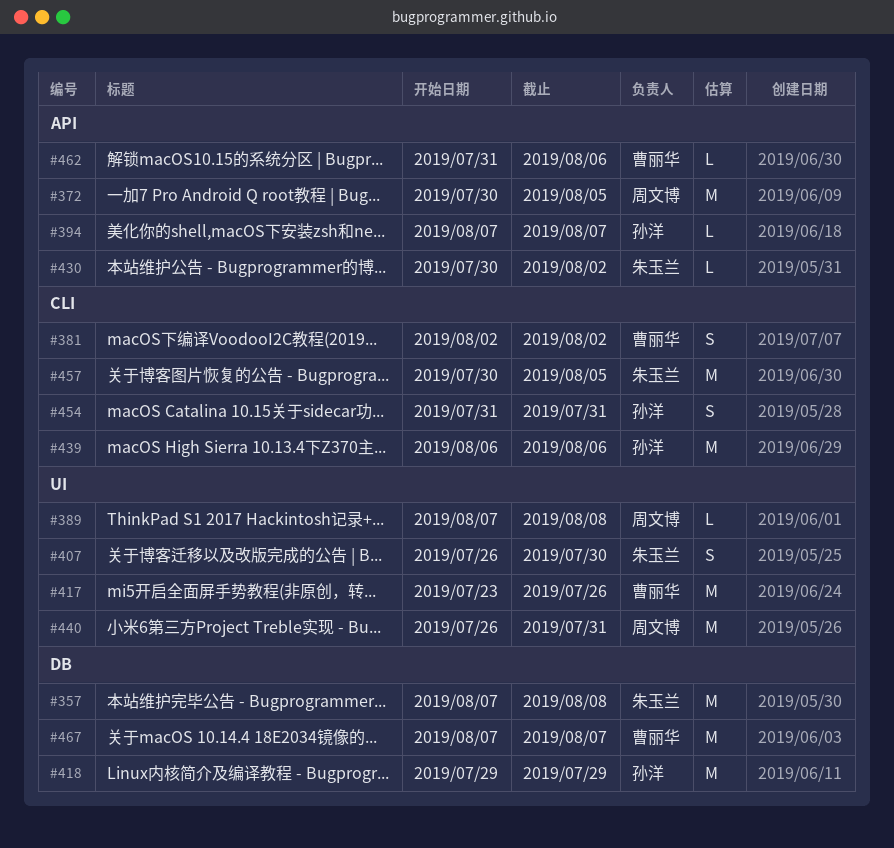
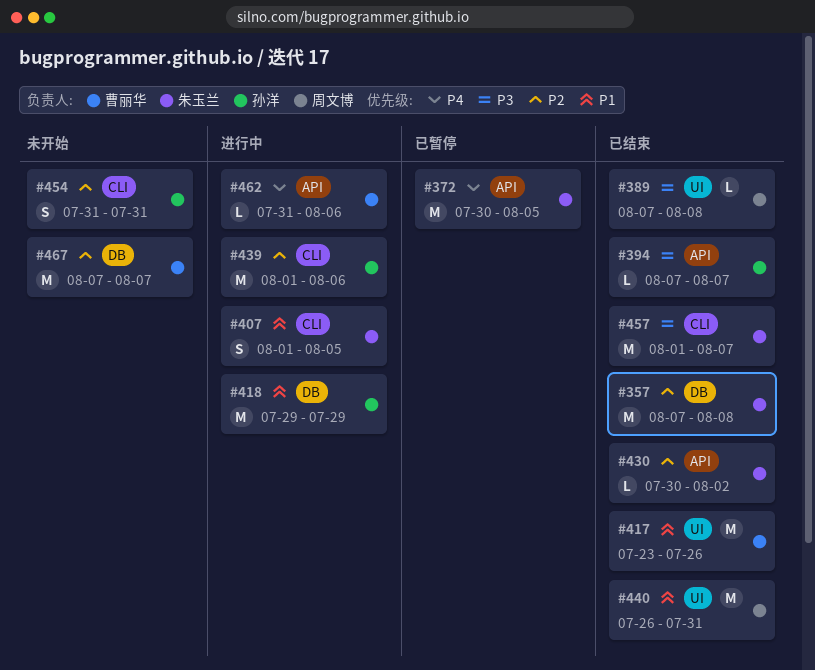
#372, owner: 周文博 -> 朱玉兰
#381: present -> none
#407, label: UI -> CLI
#407, start: Jul 26 -> Aug 1
#407, due: Jul 30 -> Aug 5
#439, start: Aug 6 -> Aug 1
#457, start: Jul 30 -> Aug 1
#457, due: Aug 5 -> Aug 7

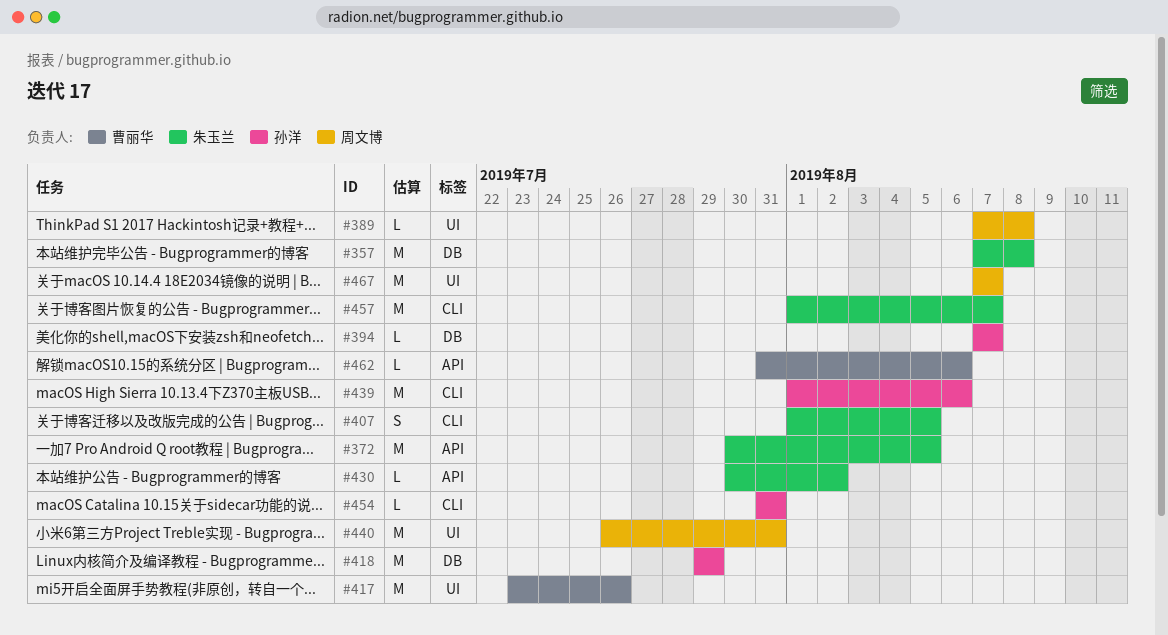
#394, label: API -> DB
#454, estimate: S -> L
#467, owner: 曹丽华 -> 周文博
#467, label: DB -> UI

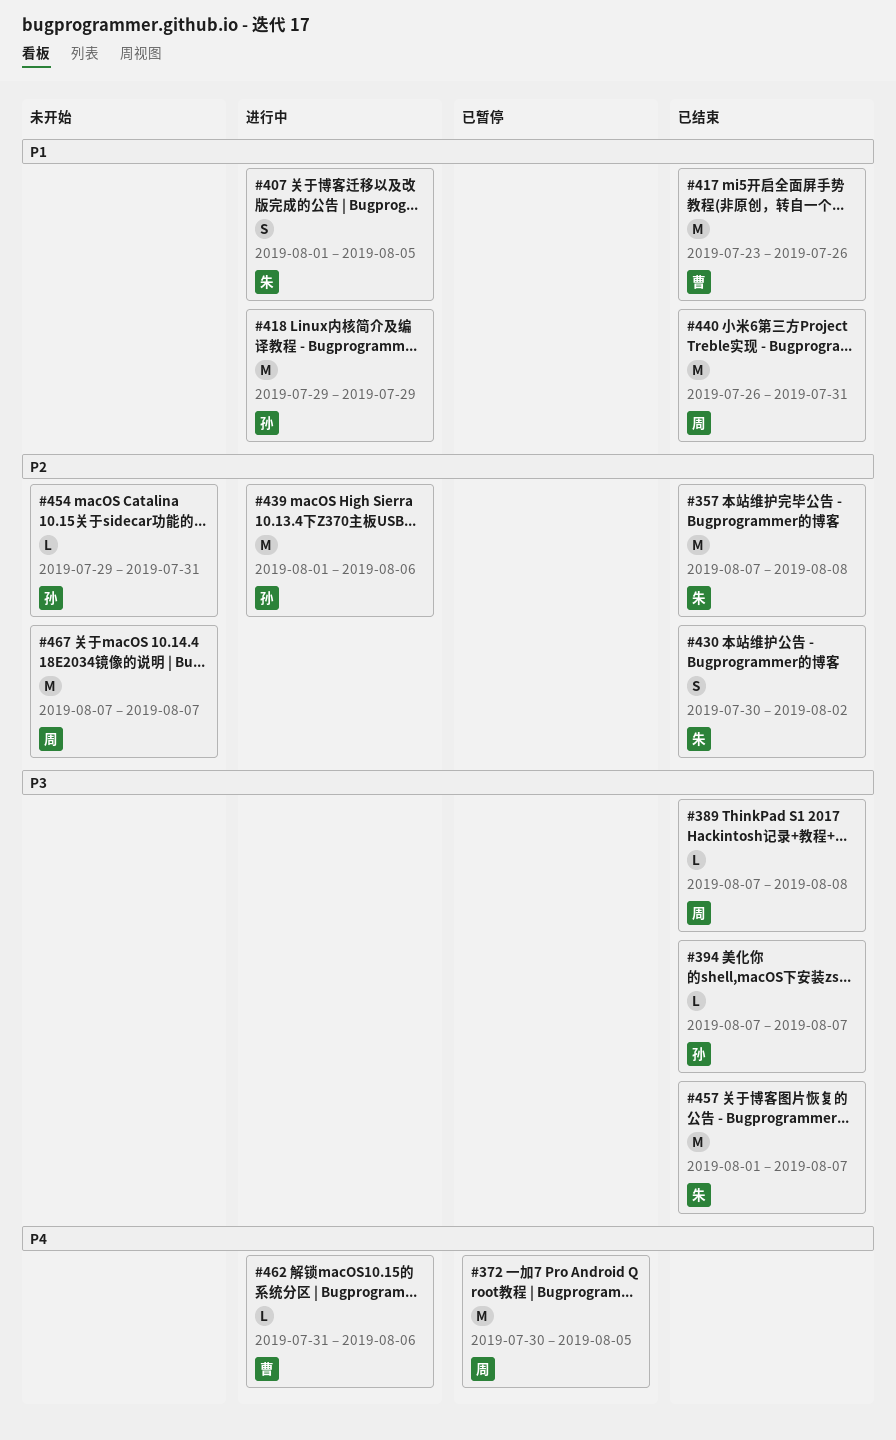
#372, owner: 朱玉兰 -> 周文博
#430, estimate: L -> S
#454, start: Jul 31 -> Jul 29

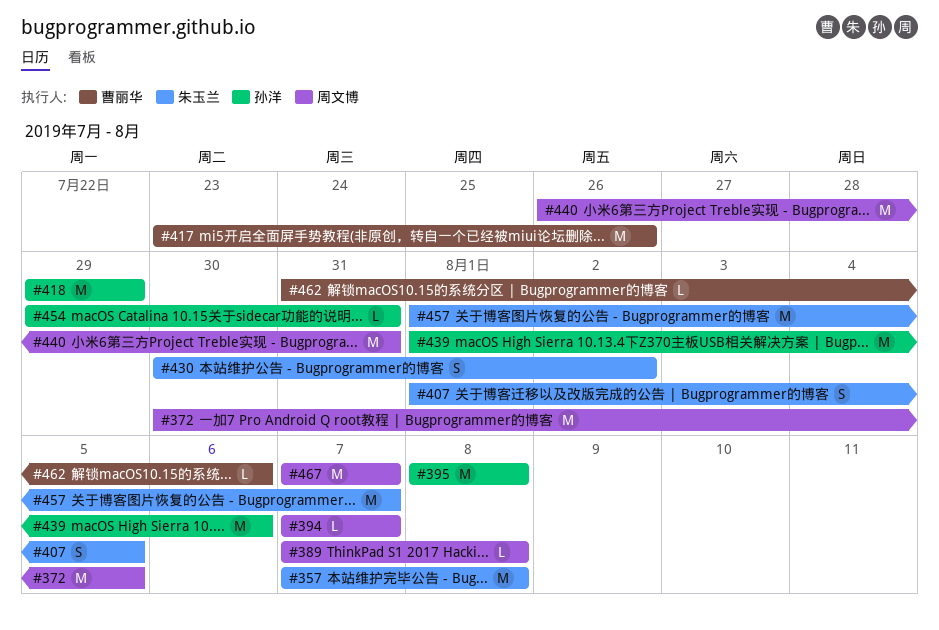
#394, owner: 孙洋 -> 周文博
#395: none -> present

